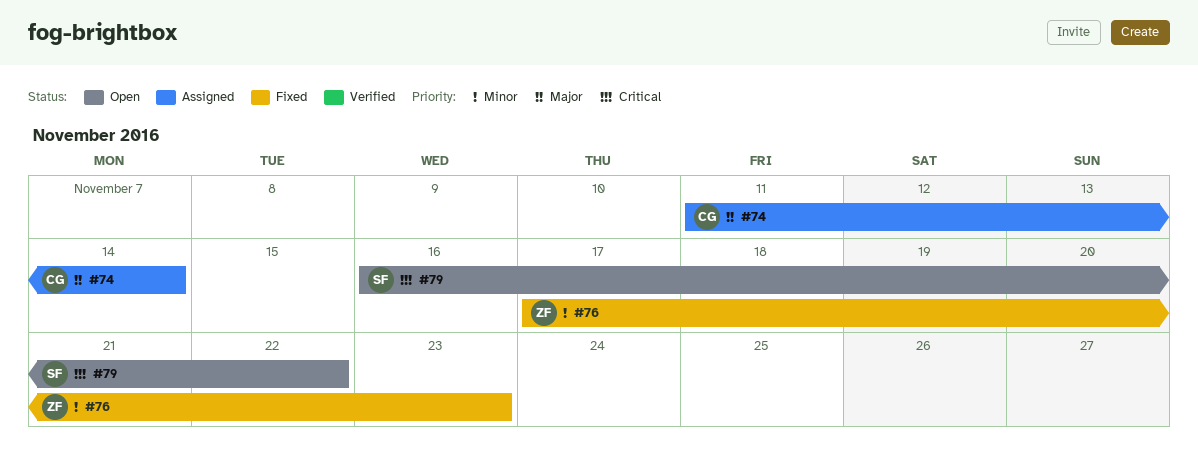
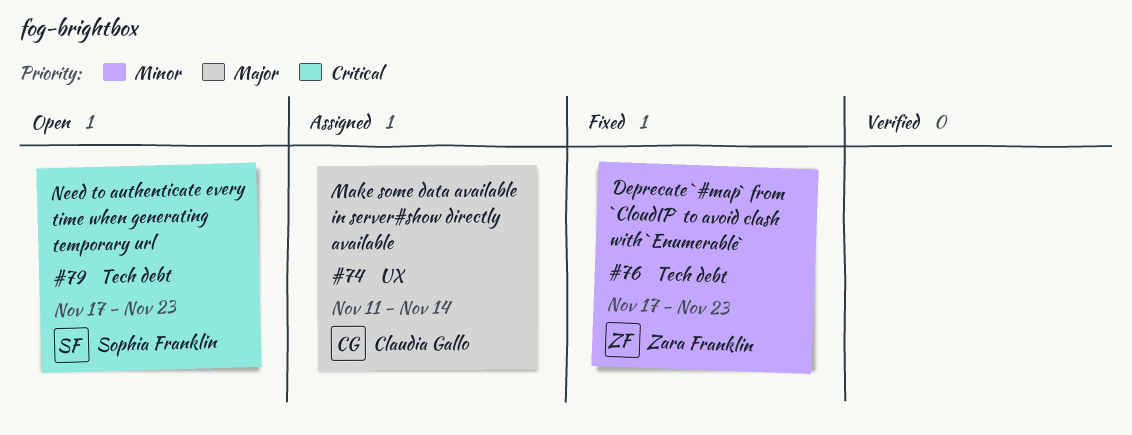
#79, start: Nov 16 -> Nov 17
#79, due: Nov 22 -> Nov 23

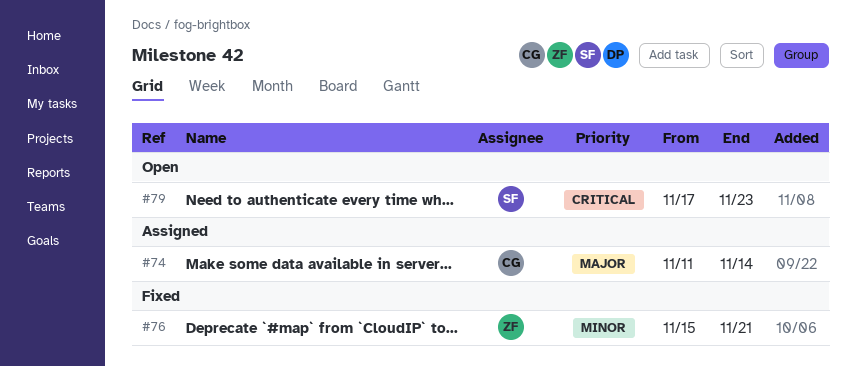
#76, start: Nov 17 -> Nov 15
#76, due: Nov 23 -> Nov 21

